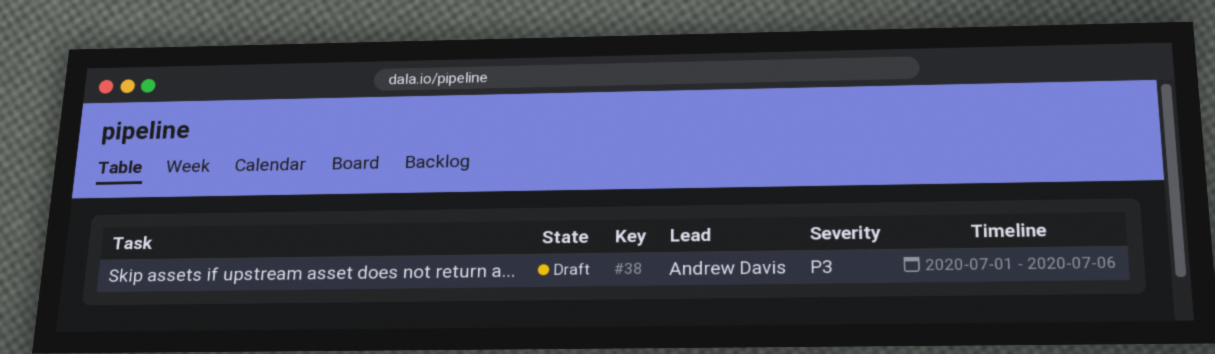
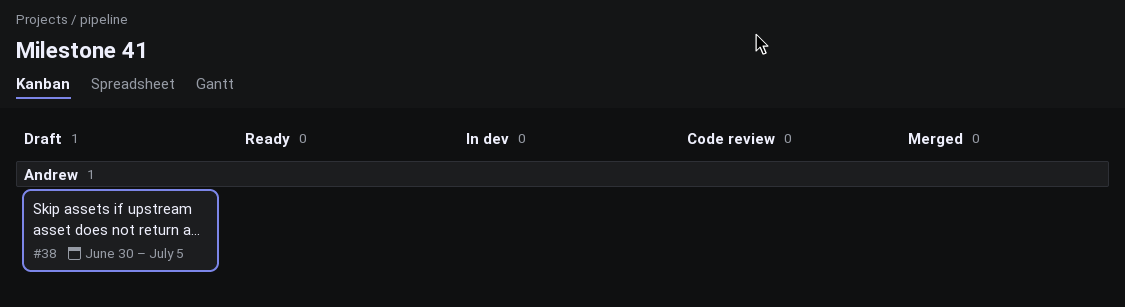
#38, start: Jul 1 -> Jun 30
#38, due: Jul 6 -> Jul 5

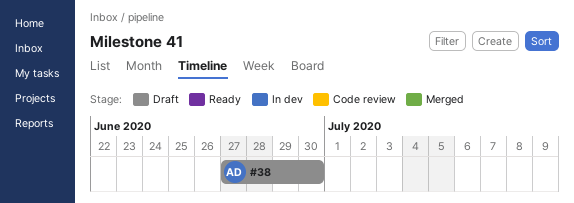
#38, start: Jun 30 -> Jun 27
#38, due: Jul 5 -> Jun 30

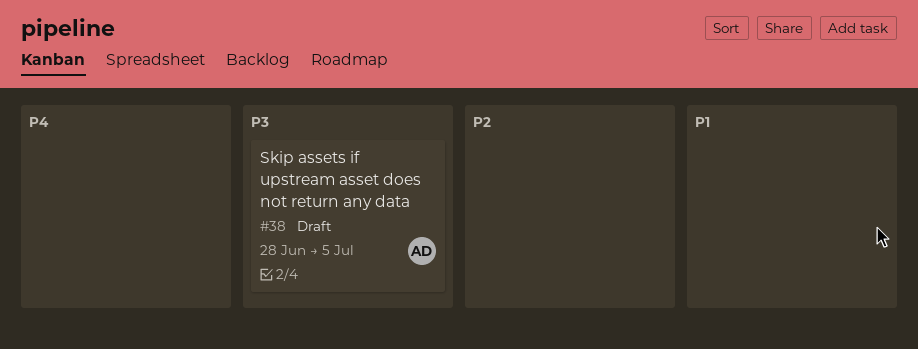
#38, start: Jun 27 -> Jun 28
#38, due: Jun 30 -> Jul 5

